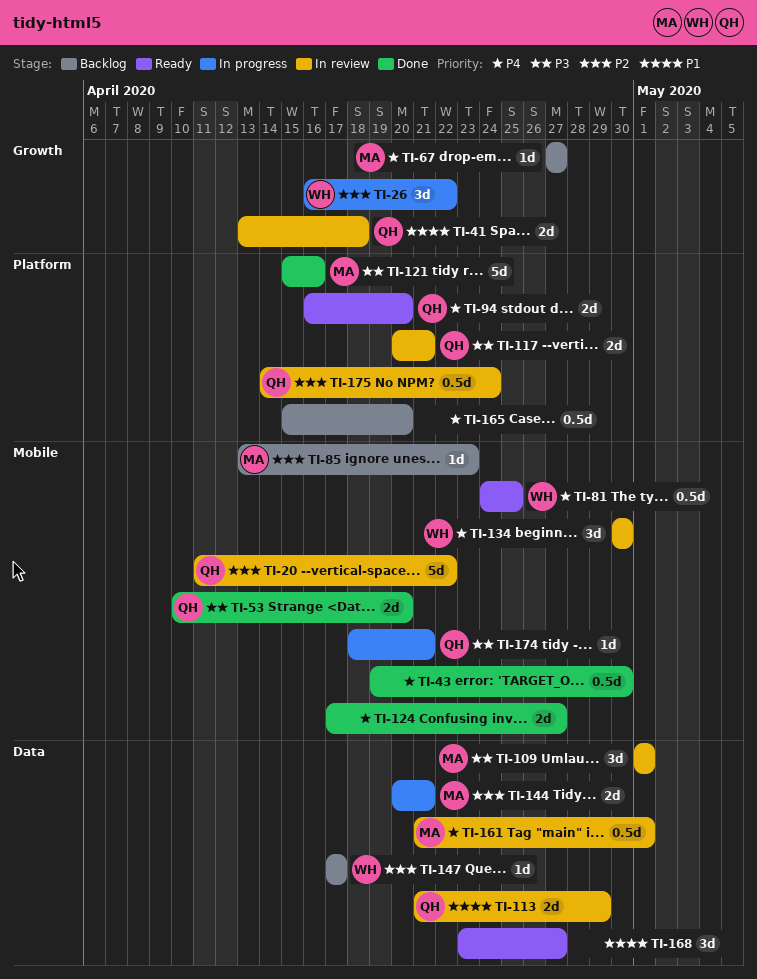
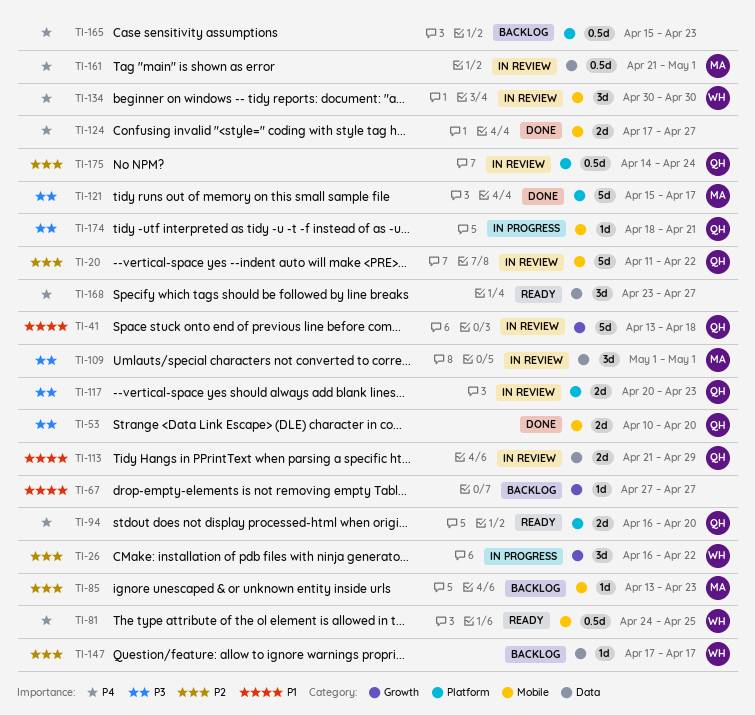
TI-41, estimate: 2d -> 5d
TI-43: present -> none
TI-67, owner: MA -> none
TI-67, priority: P4 -> P1
TI-117, due: Apr 21 -> Apr 23
TI-121, due: Apr 16 -> Apr 17
TI-144: present -> none
TI-165, due: Apr 20 -> Apr 23
TI-168, priority: P1 -> P4

